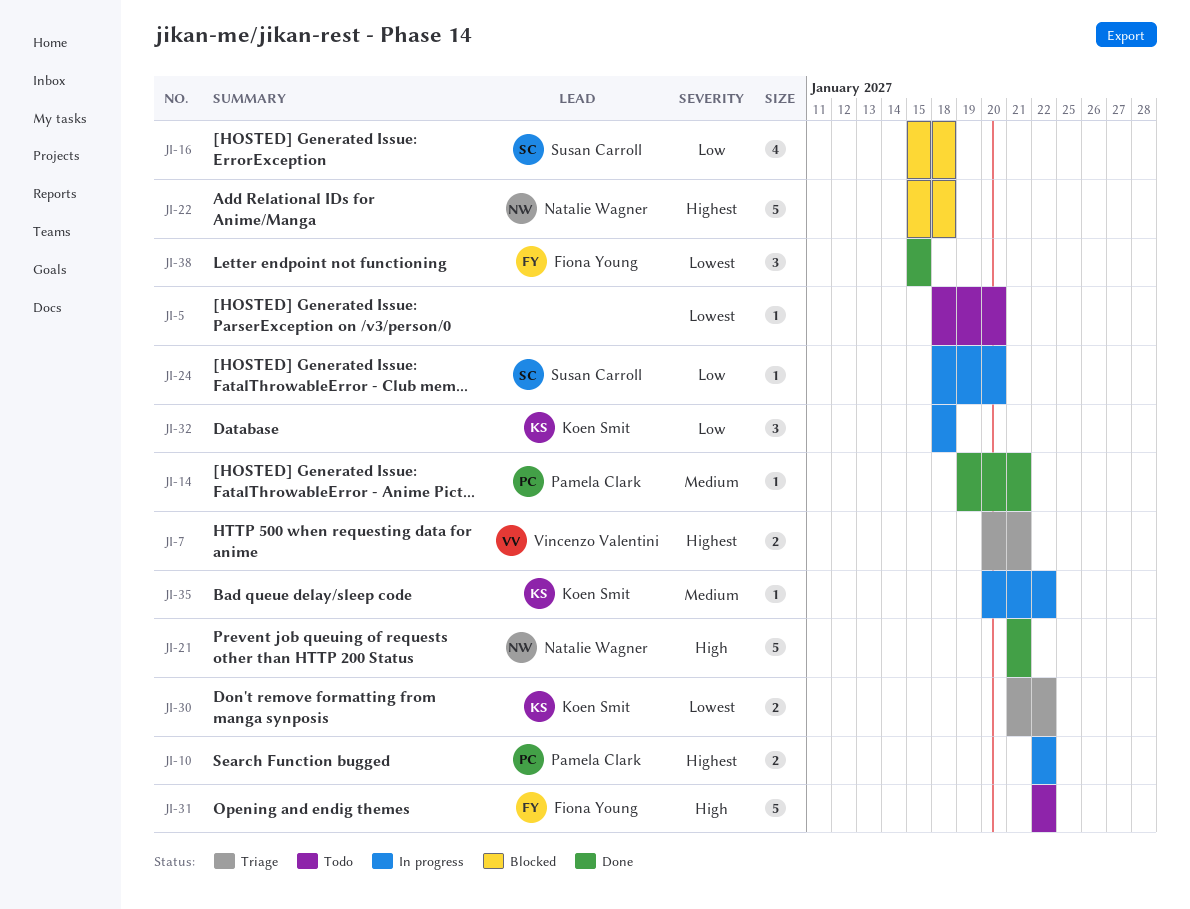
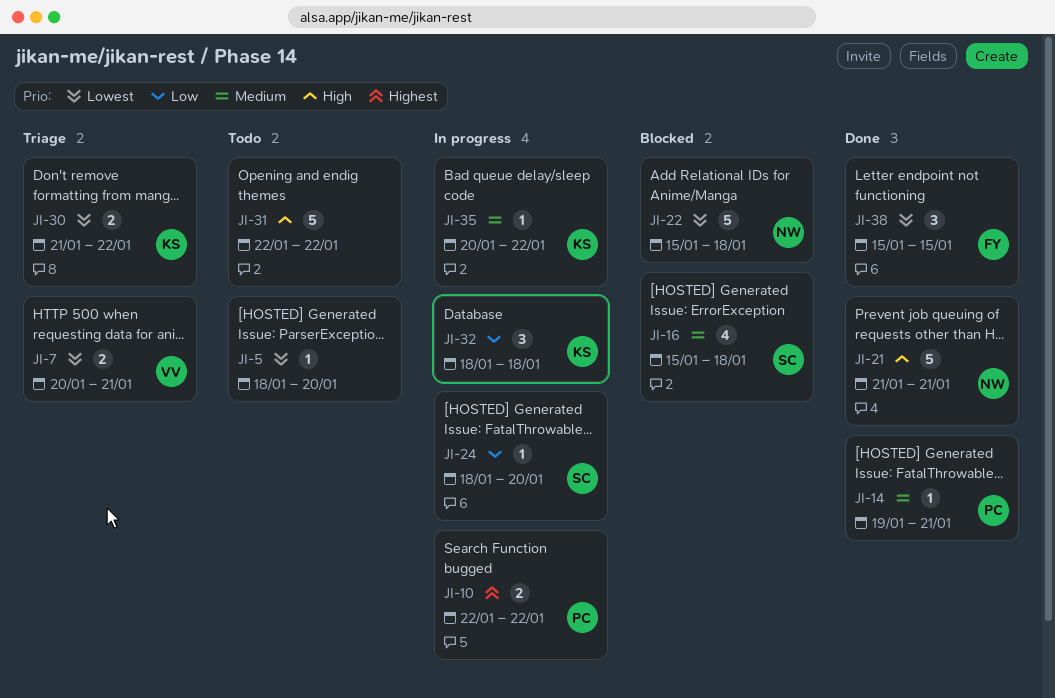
JI-7, priority: Highest -> Lowest
JI-16, priority: Low -> Medium
JI-22, priority: Highest -> Lowest
JI-31, owner: Fiona Young -> none

